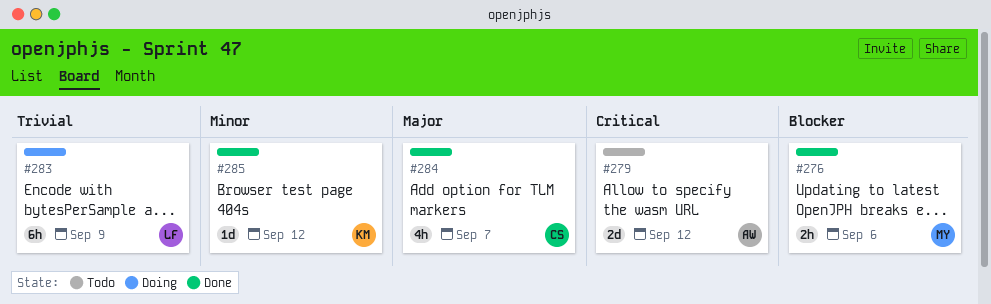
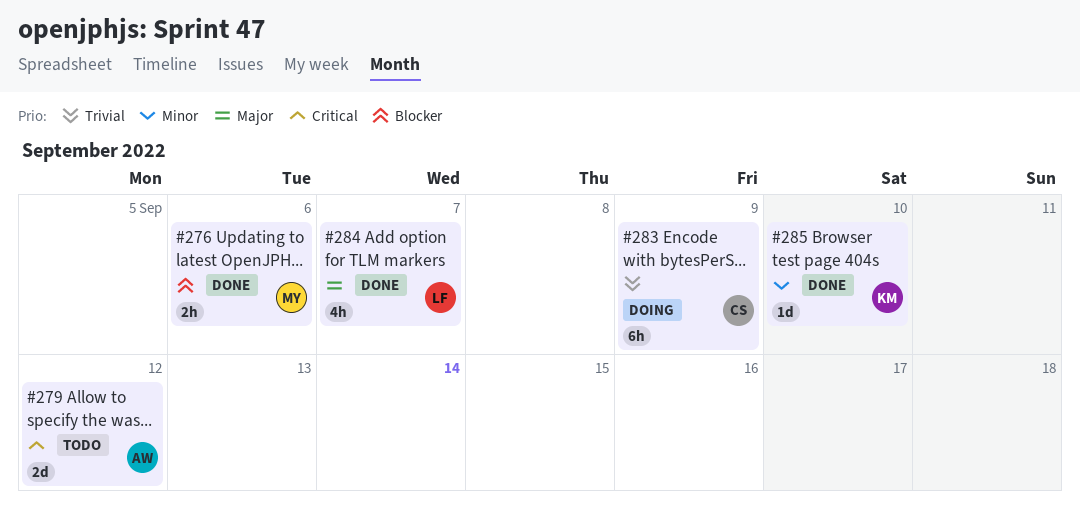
#283, owner: LF -> CS
#284, owner: CS -> LF
#285, due: Sep 12 -> Sep 10

